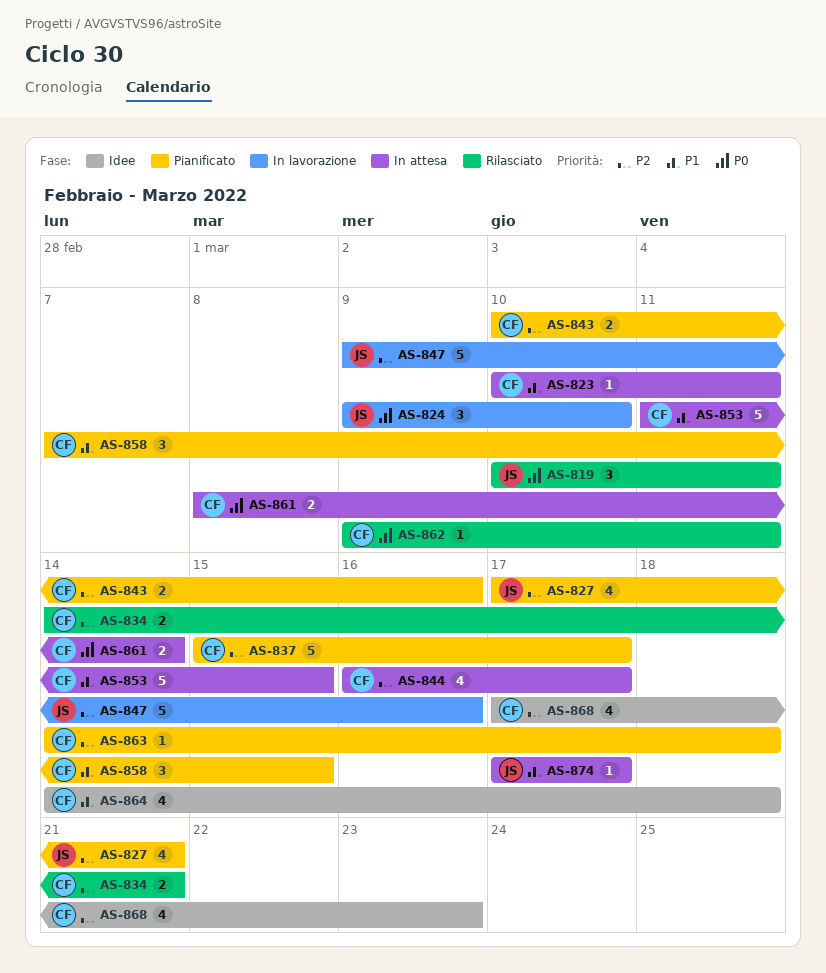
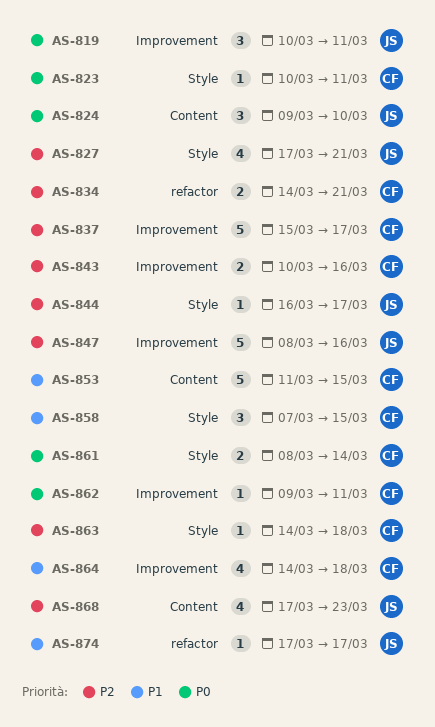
AS-823, priority: P1 -> P0
AS-844, owner: CF -> JS
AS-844, estimate: 4 -> 1
AS-847, start: Mar 9 -> Mar 8
AS-868, owner: CF -> JS

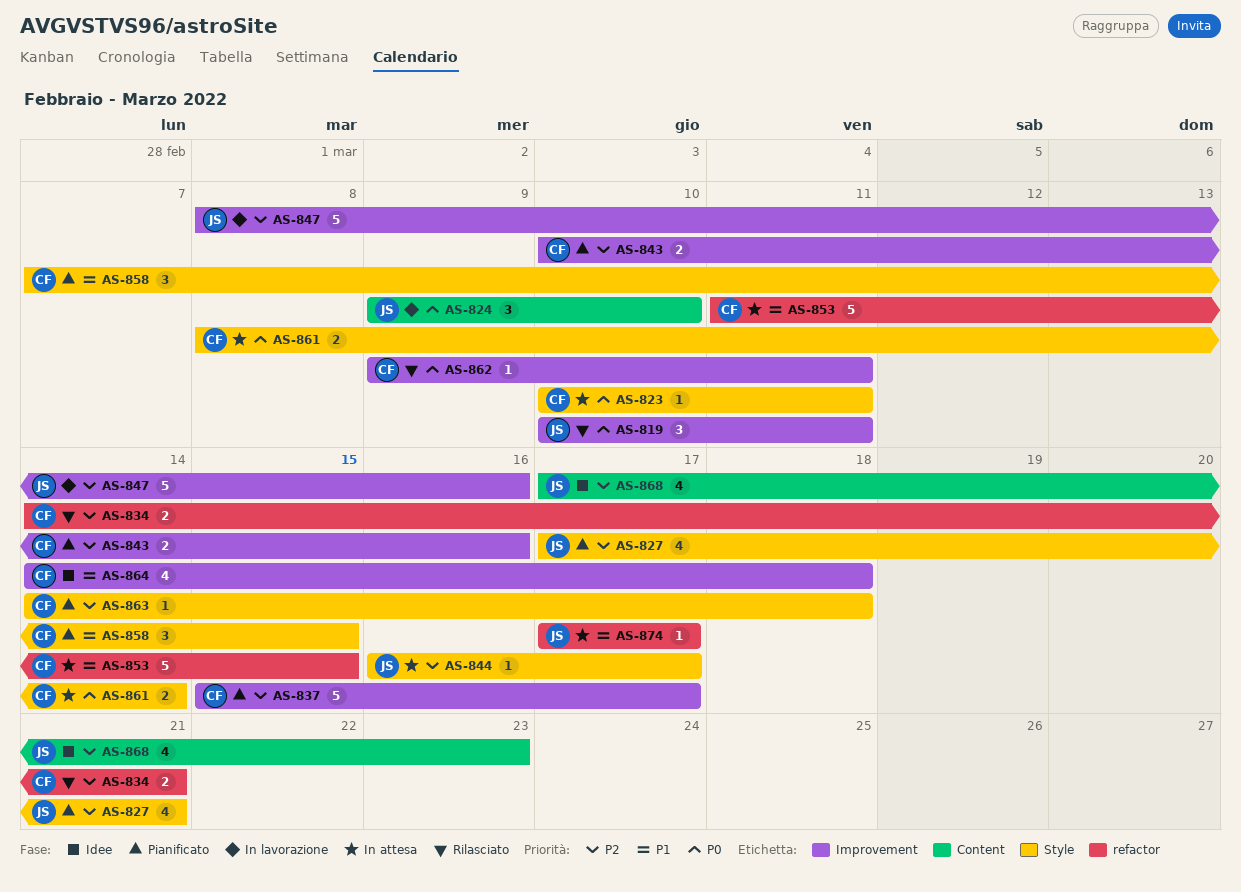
AS-853, label: Content -> refactor

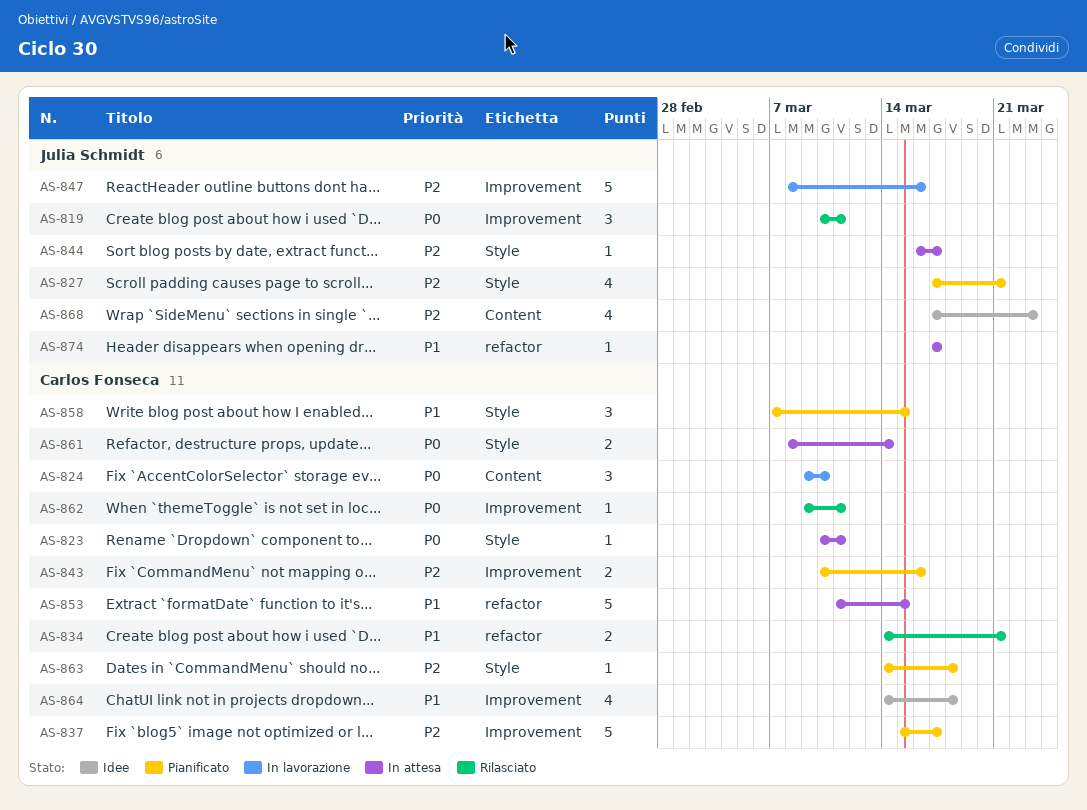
AS-824, owner: Julia Schmidt -> Carlos Fonseca
AS-834, priority: P2 -> P1

